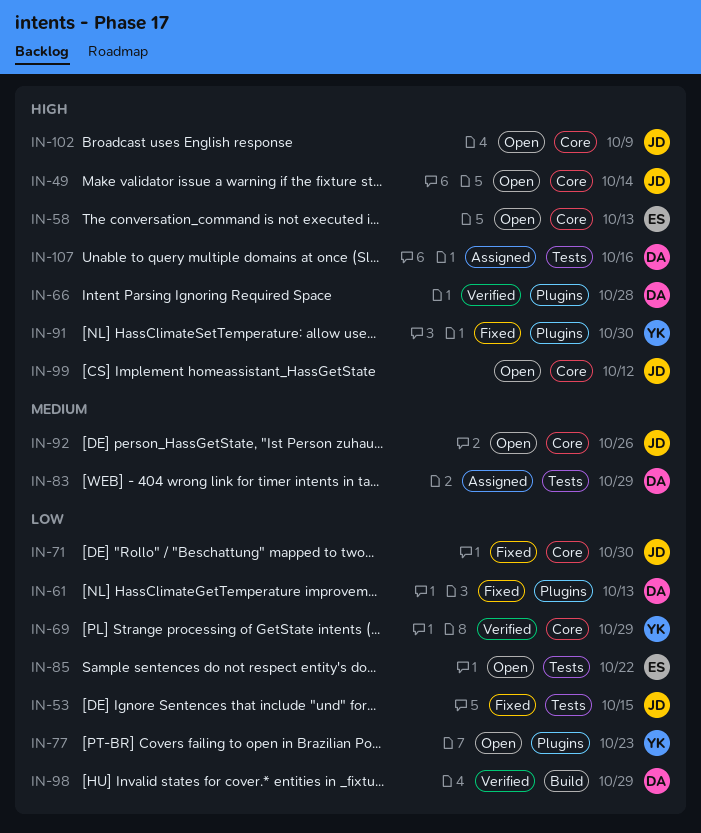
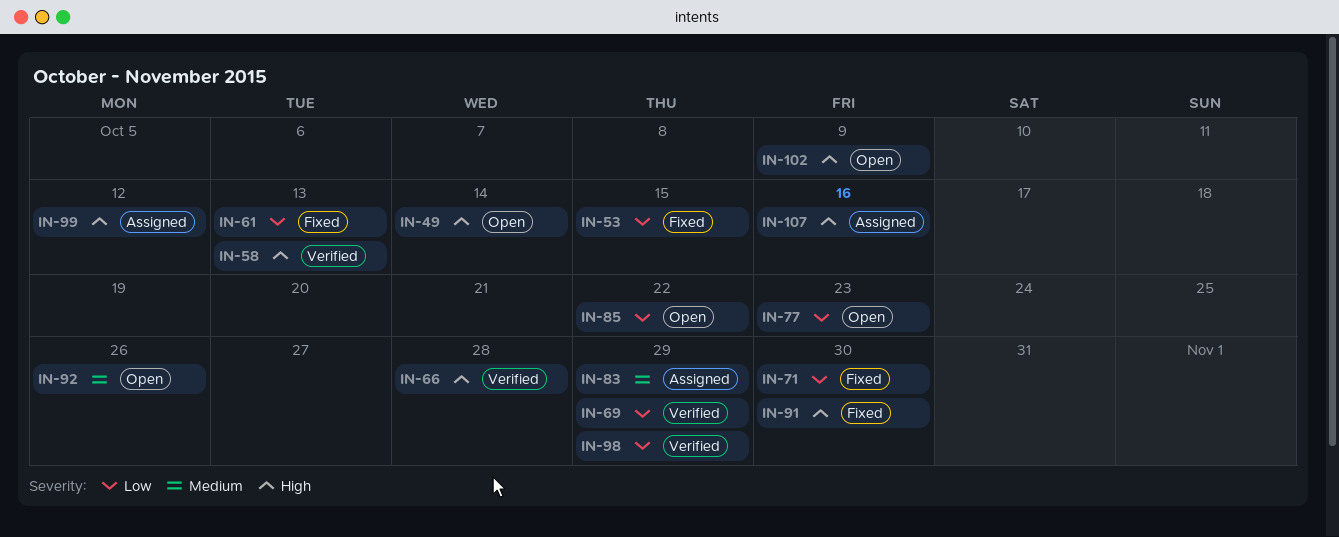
IN-58, status: Open -> Verified
IN-99, status: Open -> Assigned

